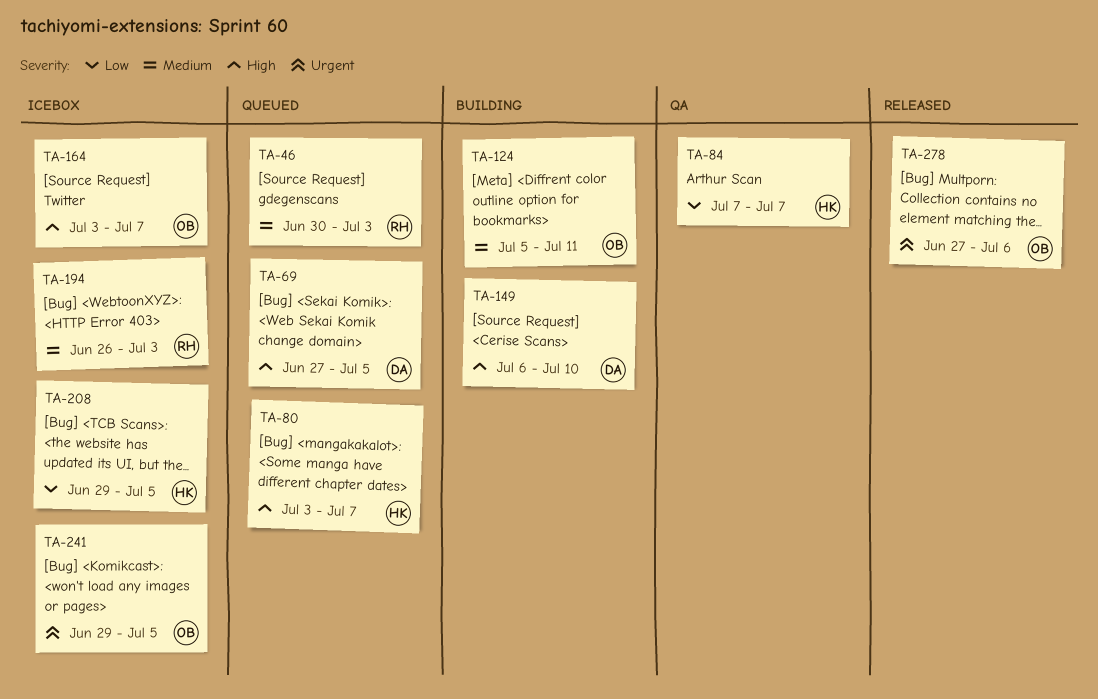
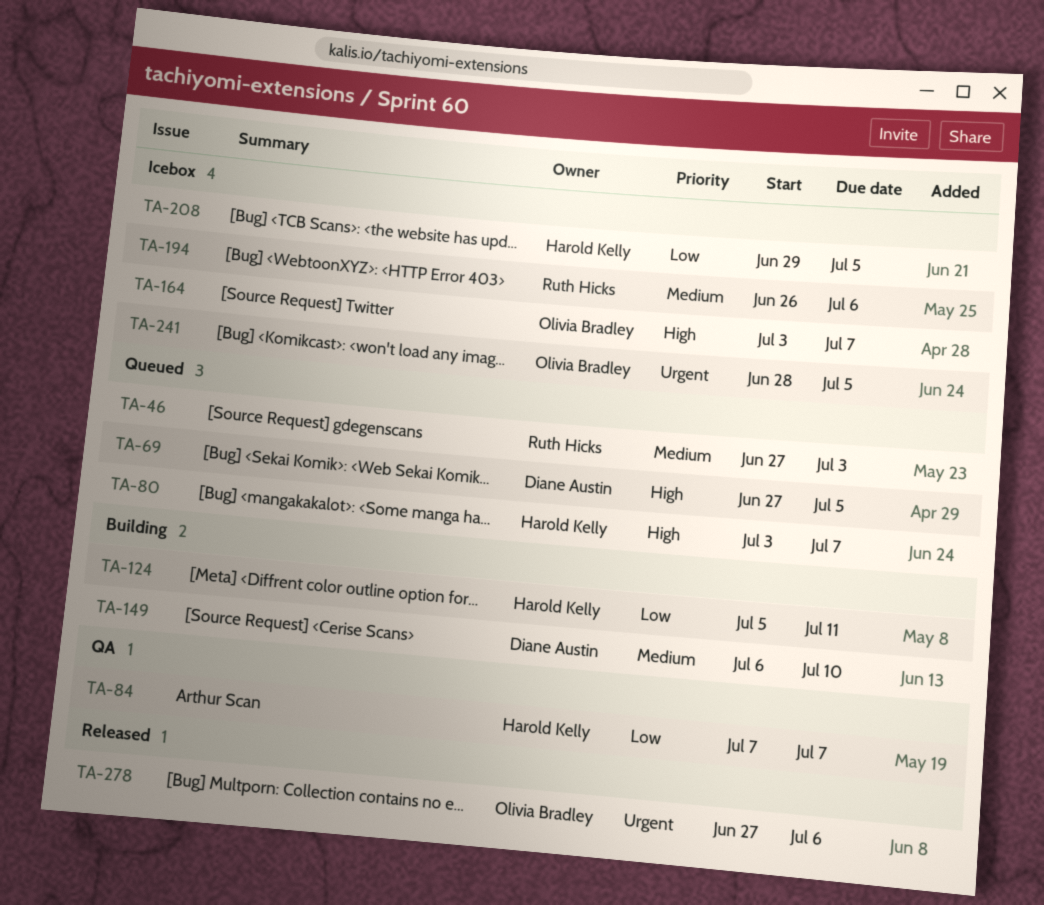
TA-46, start: Jun 30 -> Jun 27
TA-124, owner: Olivia Bradley -> Harold Kelly
TA-124, priority: Medium -> Low
TA-149, priority: High -> Medium
TA-194, due: Jul 3 -> Jul 6
TA-241, start: Jun 29 -> Jun 28

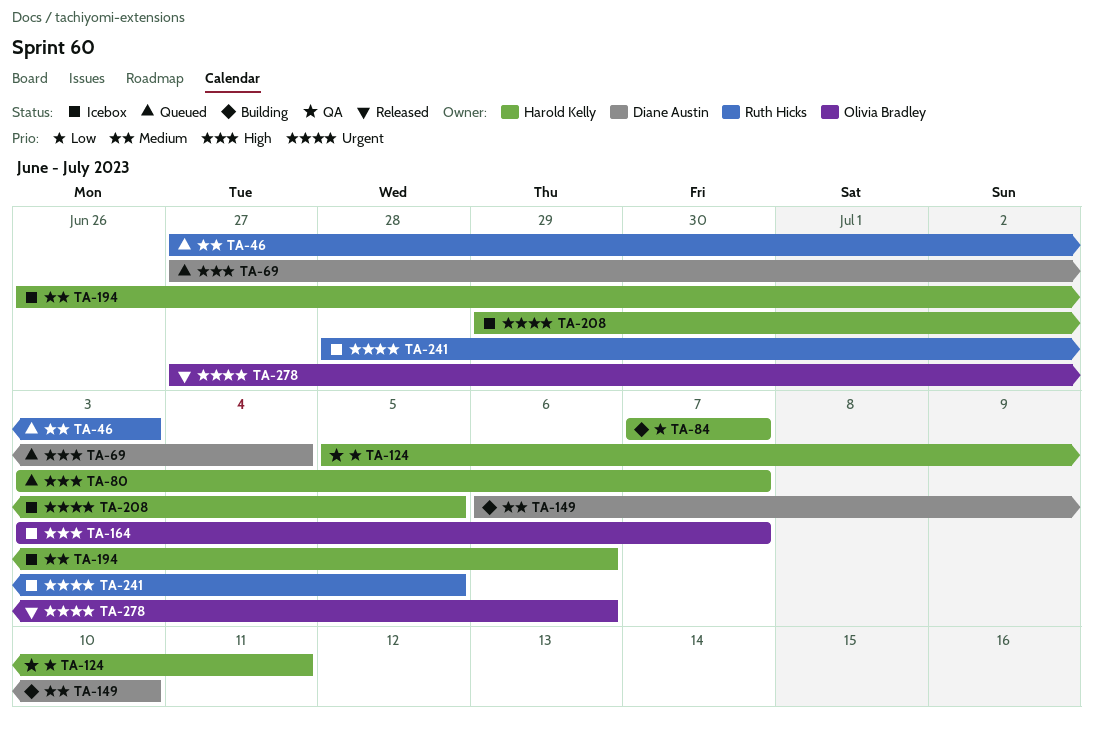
TA-69, due: Jul 5 -> Jul 4
TA-84, status: QA -> Building
TA-124, status: Building -> QA
TA-194, owner: Ruth Hicks -> Harold Kelly
TA-208, priority: Low -> Urgent
TA-241, owner: Olivia Bradley -> Ruth Hicks

